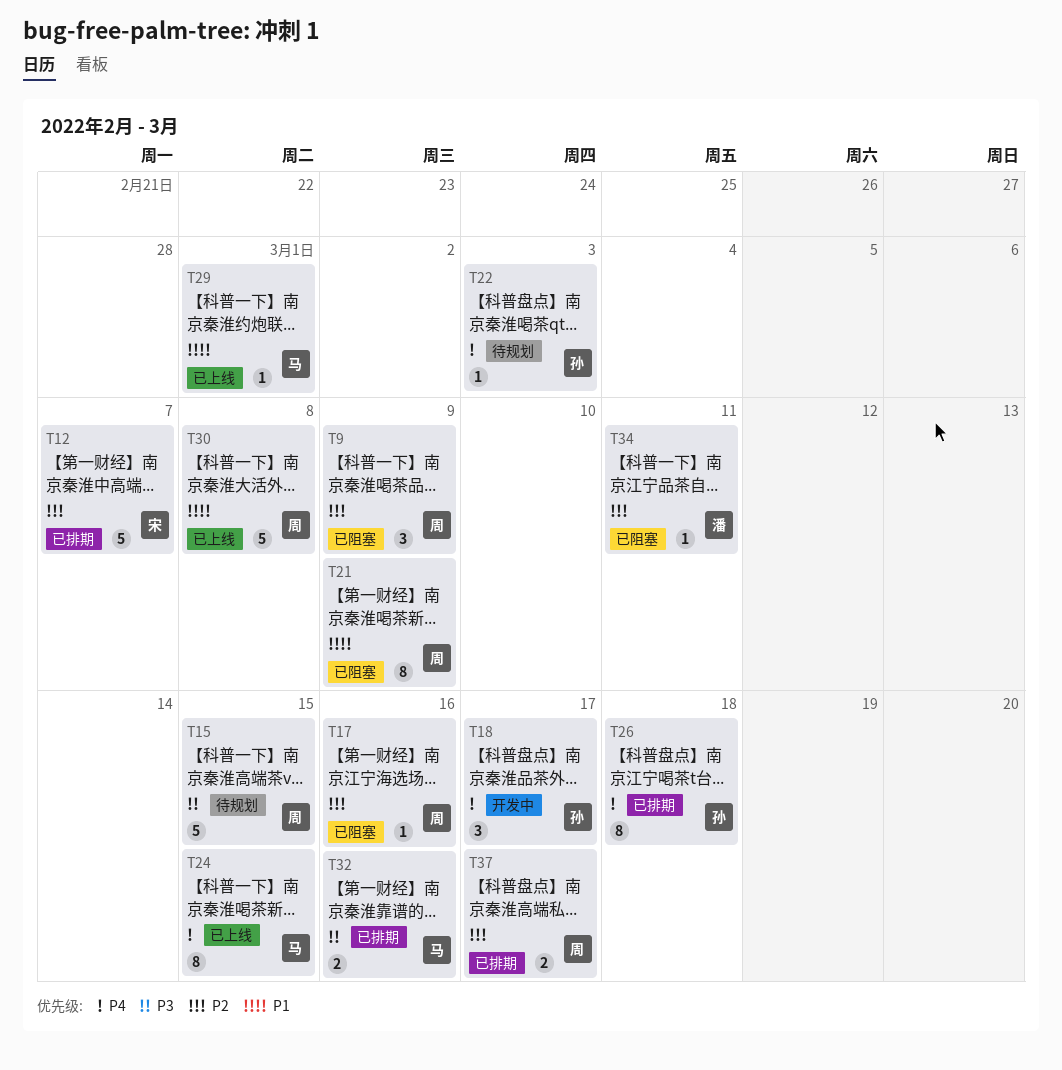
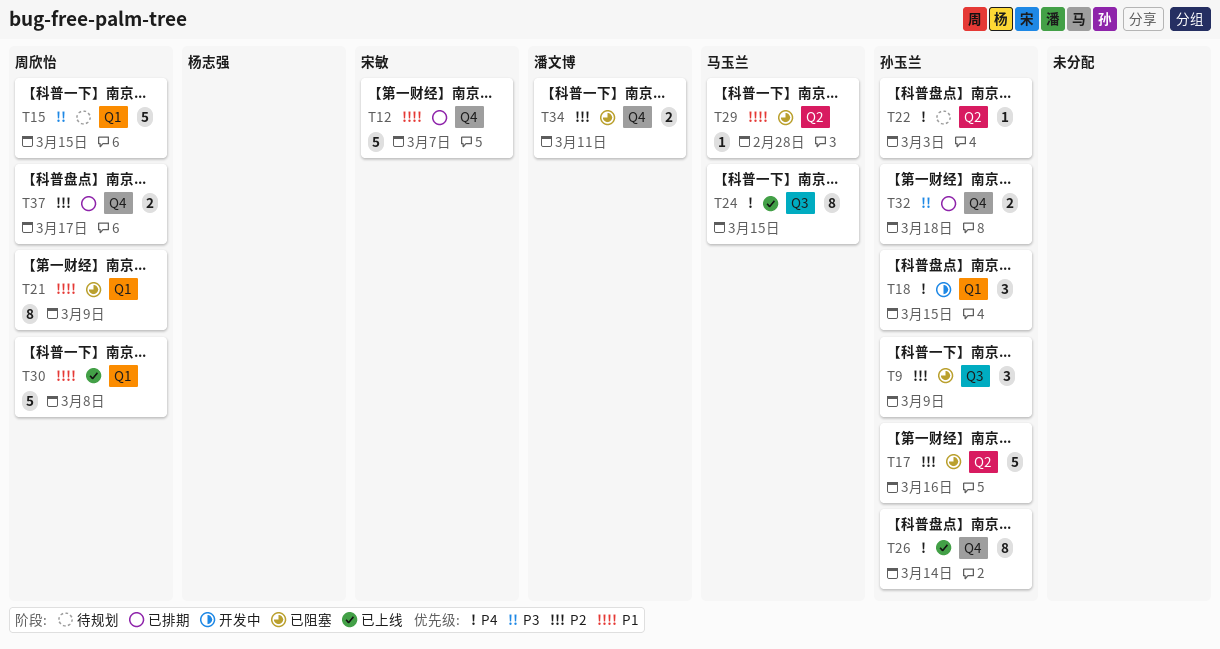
T9, owner: 周欣怡 -> 孙玉兰
T12, priority: P2 -> P1
T17, owner: 周欣怡 -> 孙玉兰
T17, estimate: 1 -> 5
T18, due: Mar 17 -> Mar 15
T26, status: 已排期 -> 已上线
T26, due: Mar 18 -> Mar 14
T29, status: 已上线 -> 已阻塞
T29, due: Mar 1 -> Feb 28
T32, owner: 马玉兰 -> 孙玉兰
T32, due: Mar 16 -> Mar 18
T34, estimate: 1 -> 2

